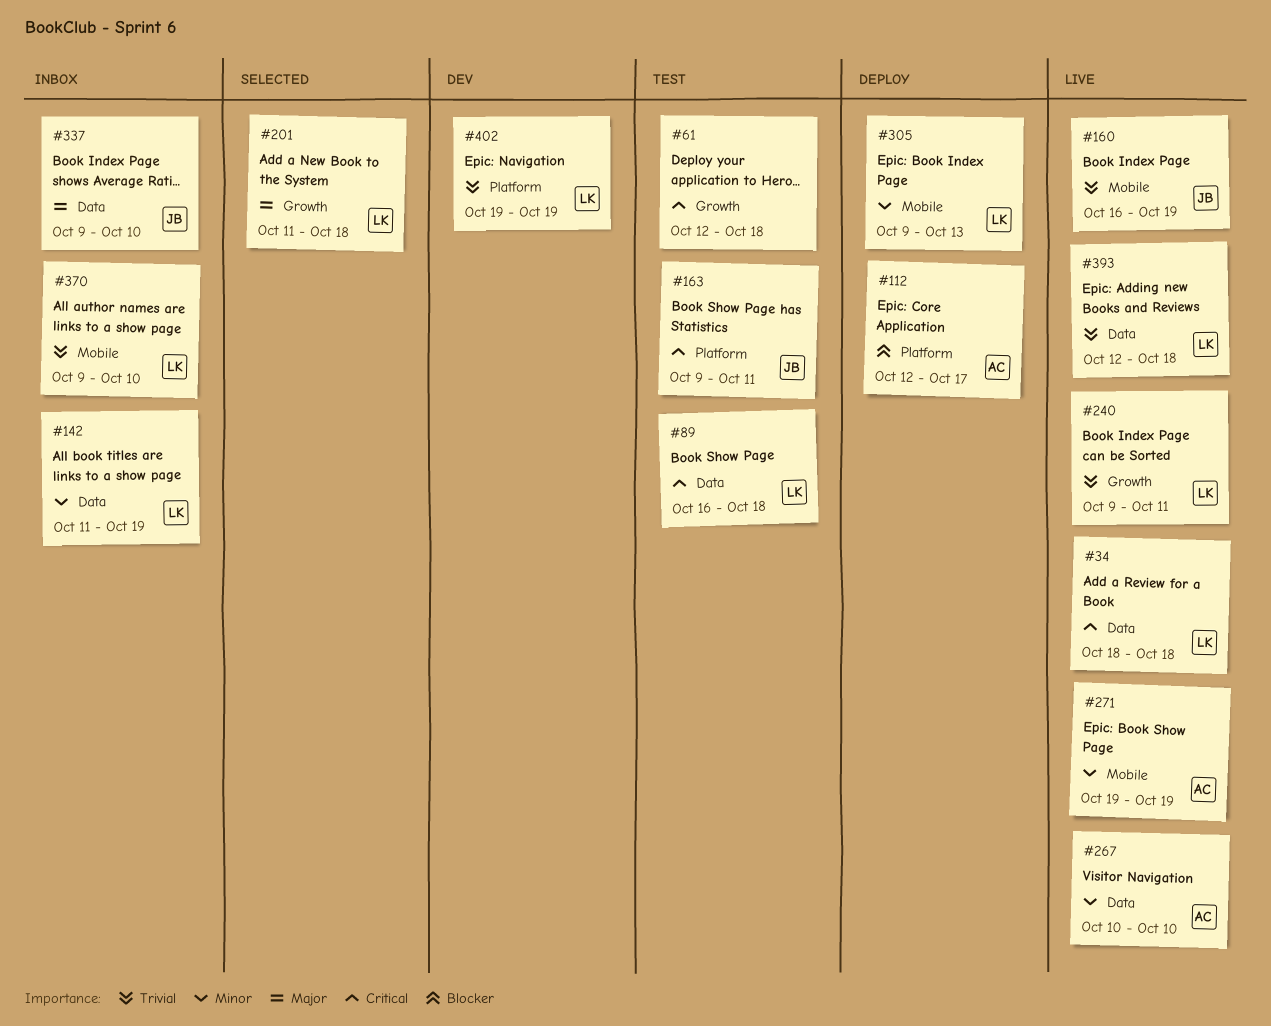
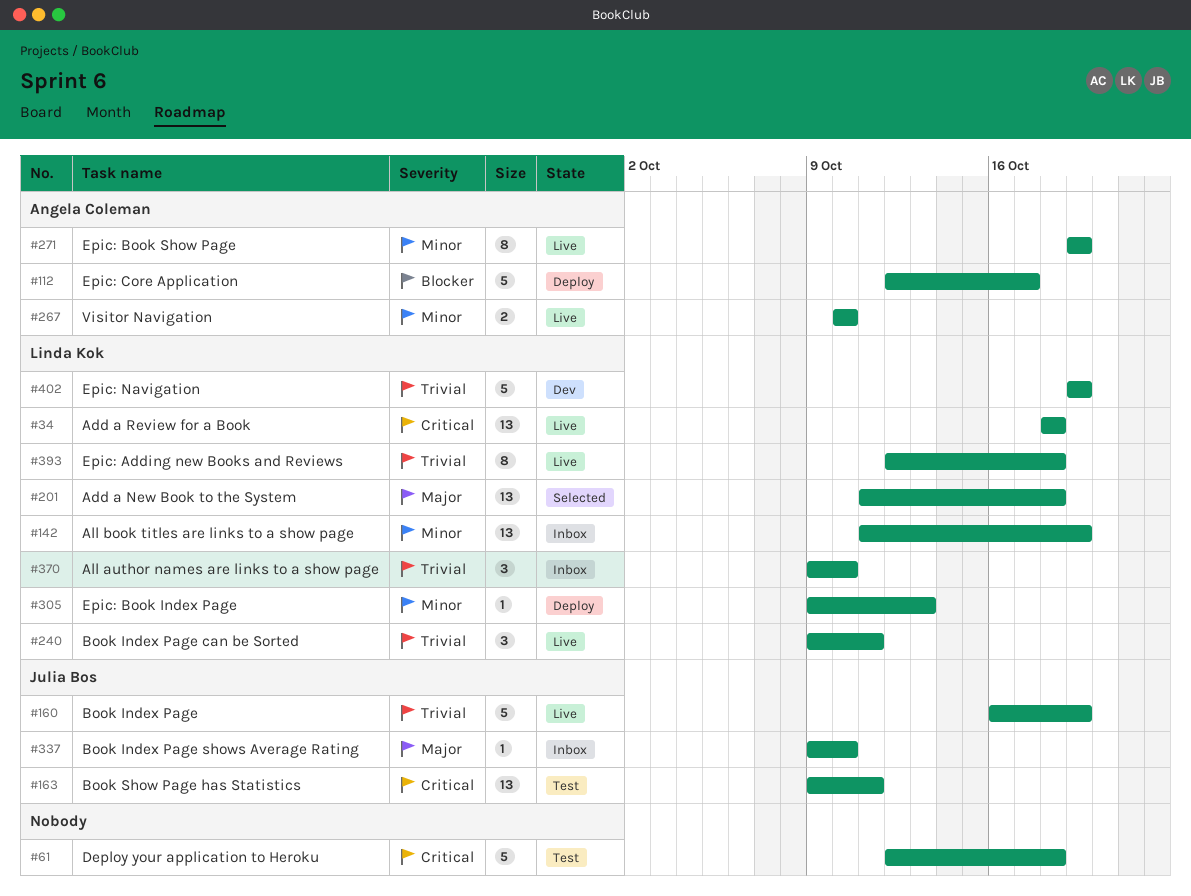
#89: present -> none

